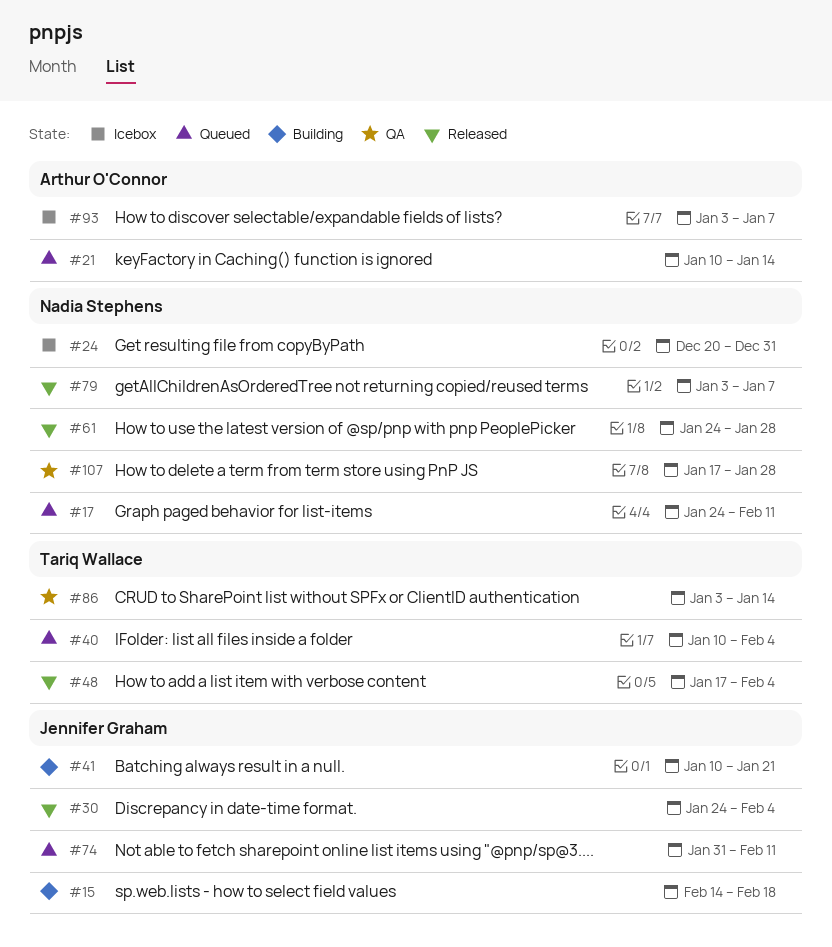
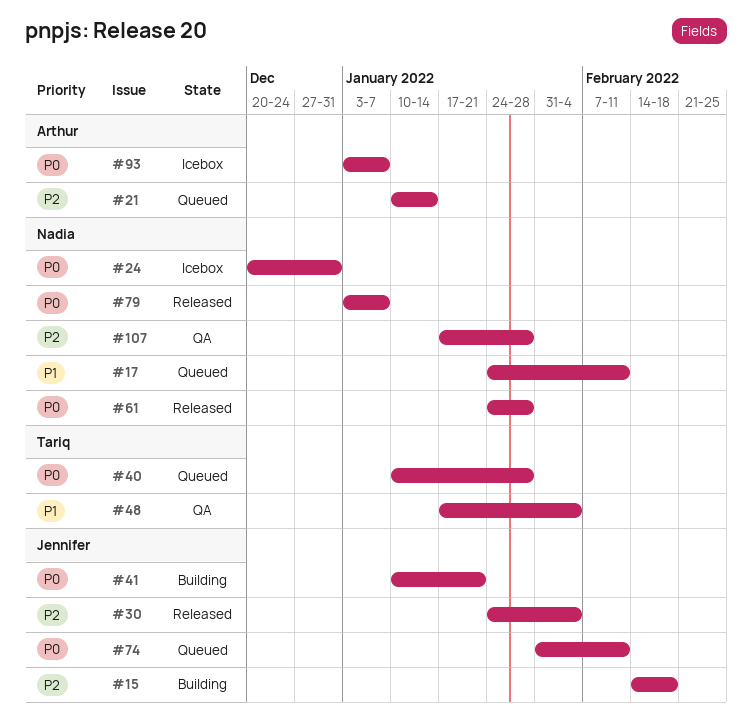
#40, due: Feb 4 -> Jan 28
#48, status: Released -> QA
#86: present -> none

